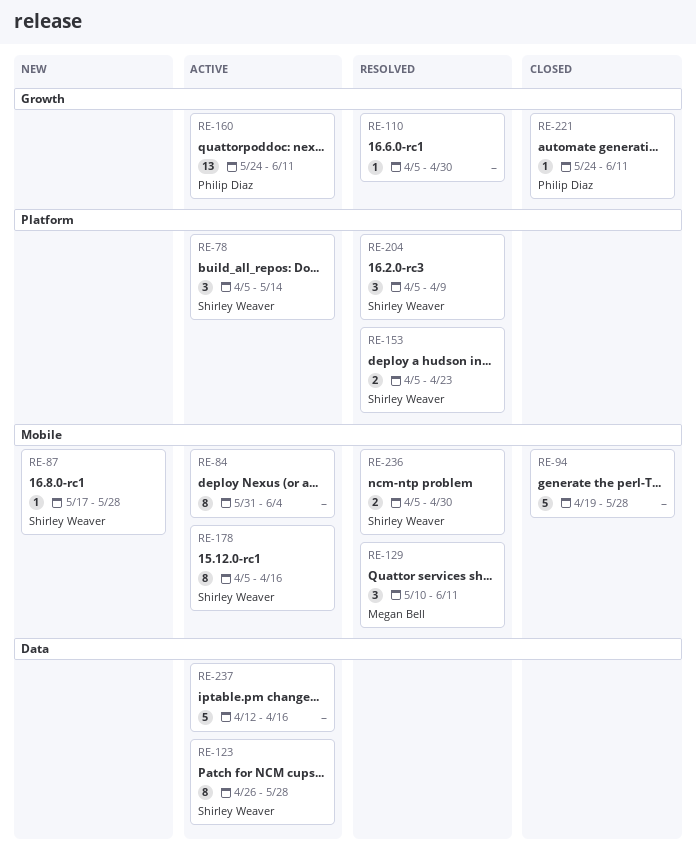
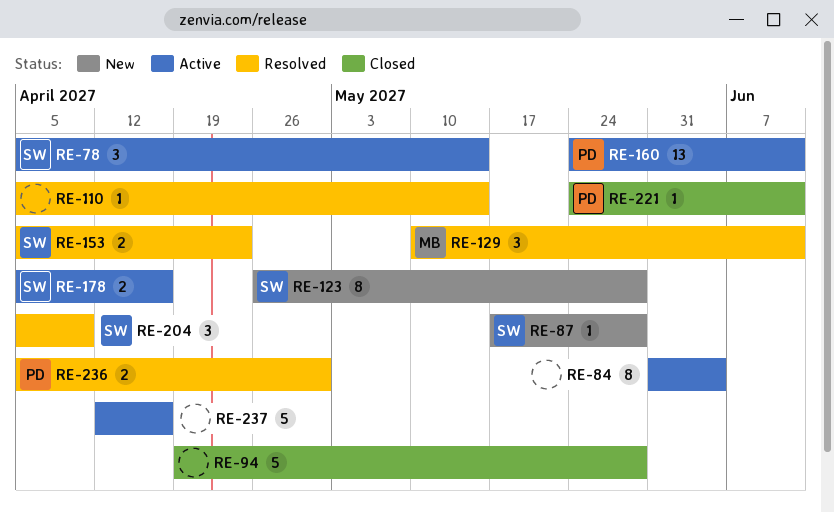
RE-110, due: Apr 30 -> May 14
RE-123, status: Active -> New
RE-178, estimate: 8 -> 2
RE-236, owner: Shirley Weaver -> Philip Diaz

